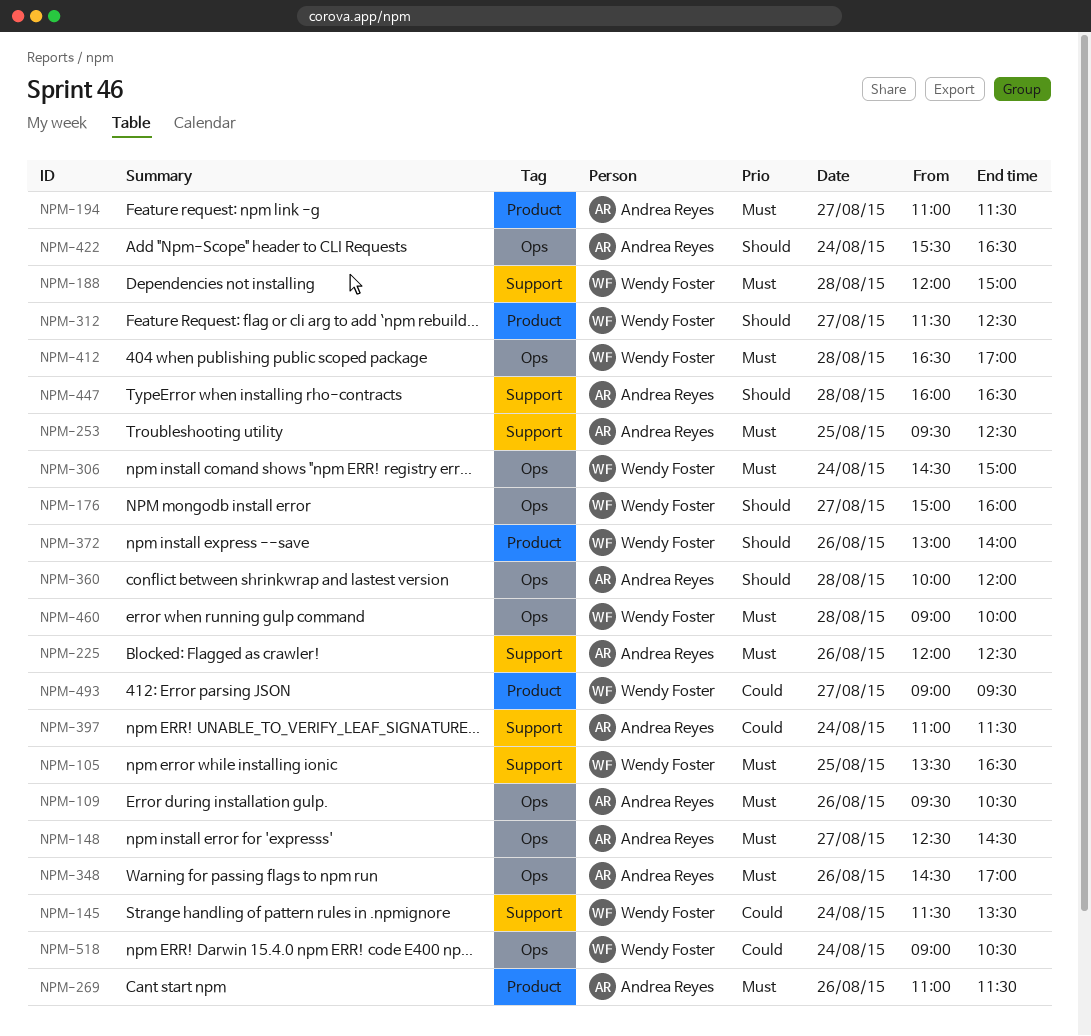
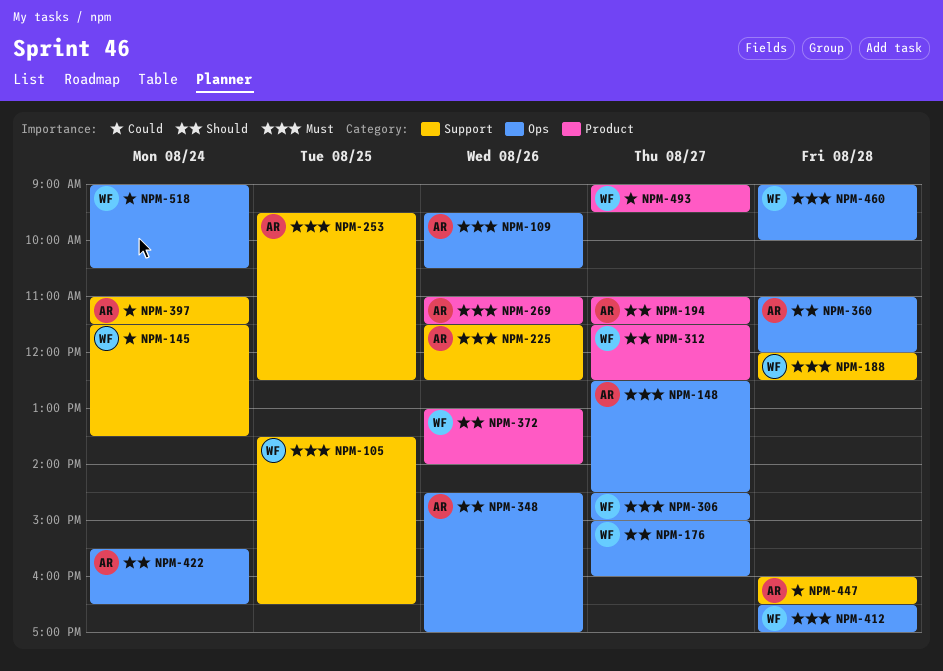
NPM-188, ends: 15:00 -> 12:30
NPM-194, priority: Must -> Should
NPM-225, begins: 12:00 -> 11:30
NPM-306, day: Aug 24 -> Aug 27
NPM-348, priority: Must -> Should
NPM-360, begins: 10:00 -> 11:00
NPM-447, priority: Should -> Could

